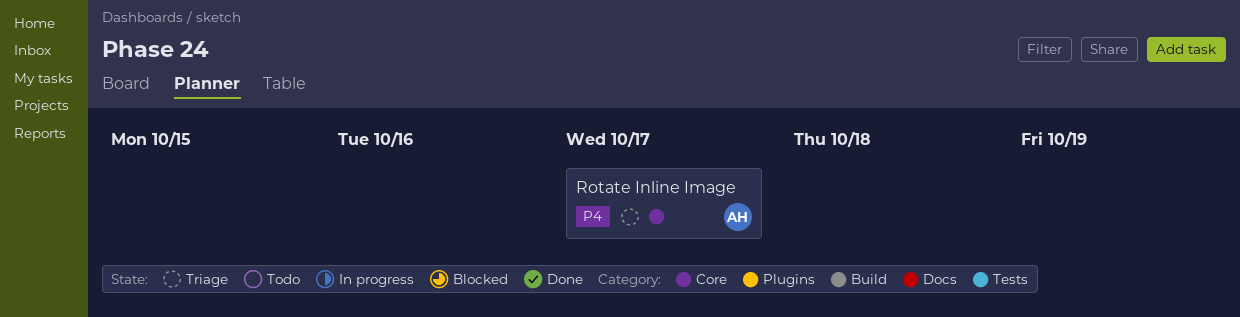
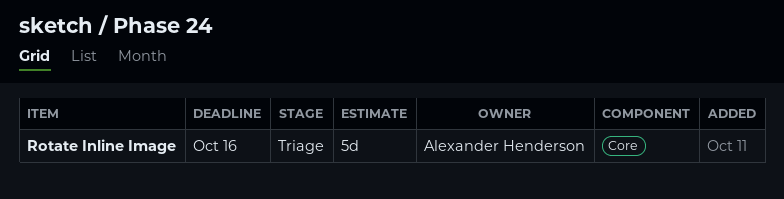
Rotate Inline Image, due: Oct 17 -> Oct 16

